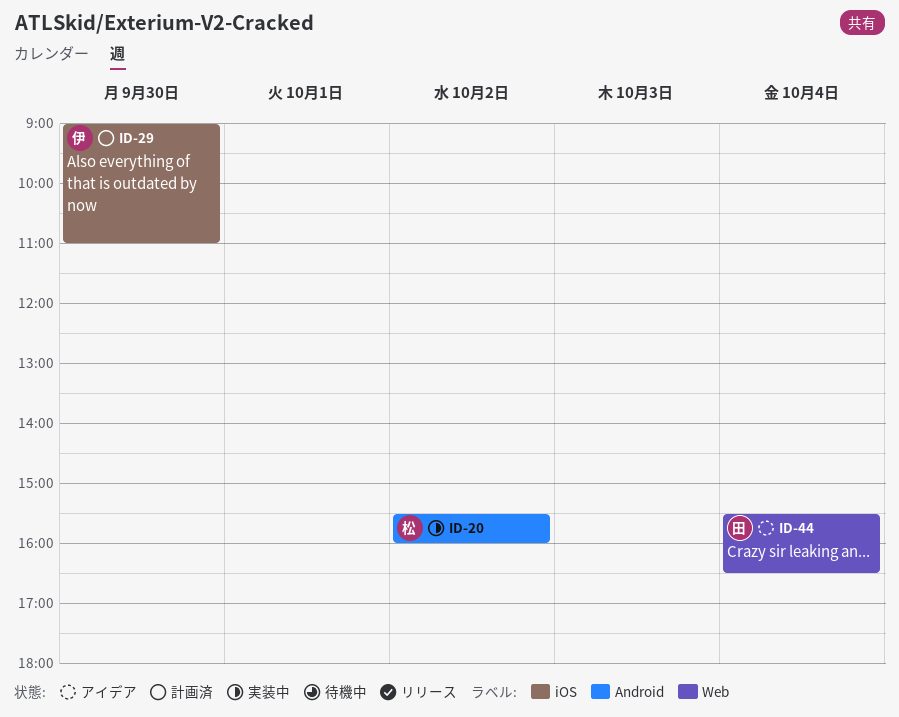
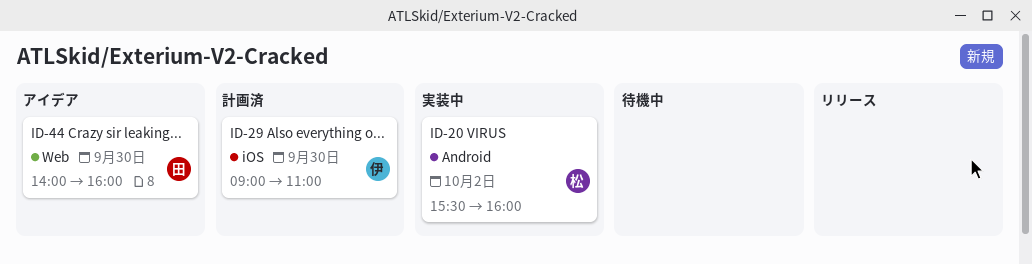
ID-44, day: Oct 4 -> Sep 30
ID-44, begins: 15:30 -> 14:00
ID-44, ends: 16:30 -> 16:00

